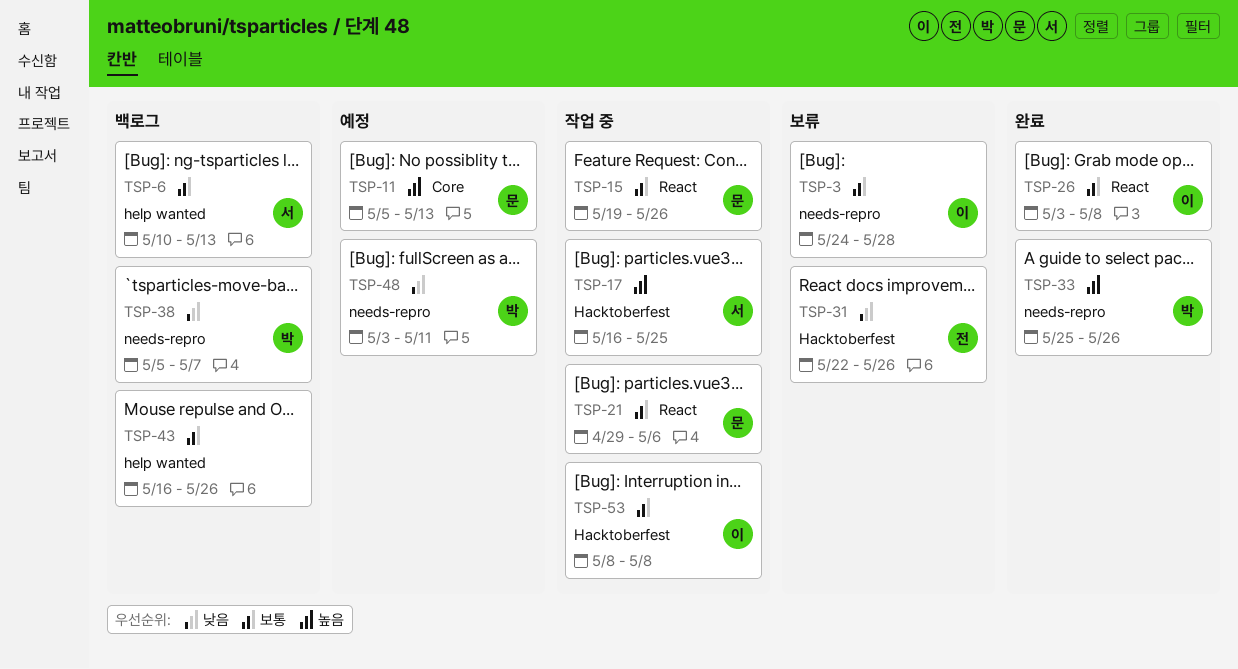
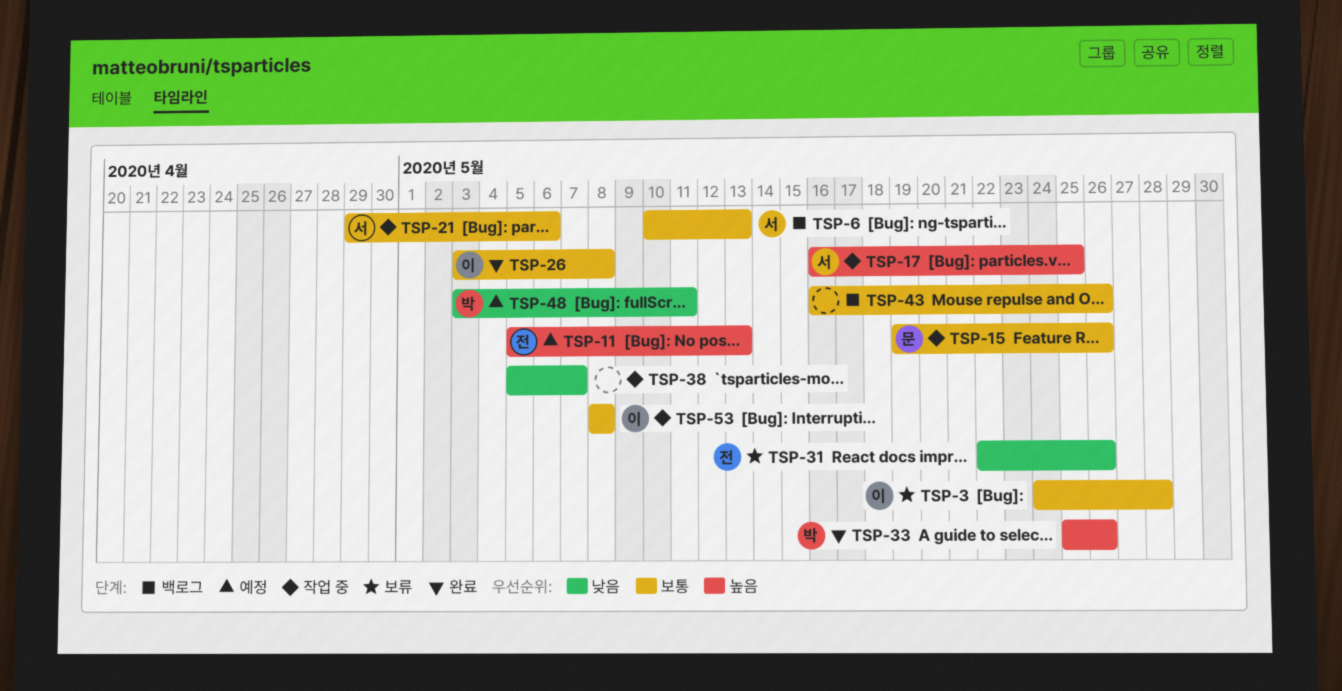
TSP-11, owner: 문 -> 전
TSP-21, owner: 문 -> 서
TSP-38, status: 백로그 -> 작업 중
TSP-38, owner: 박 -> none

